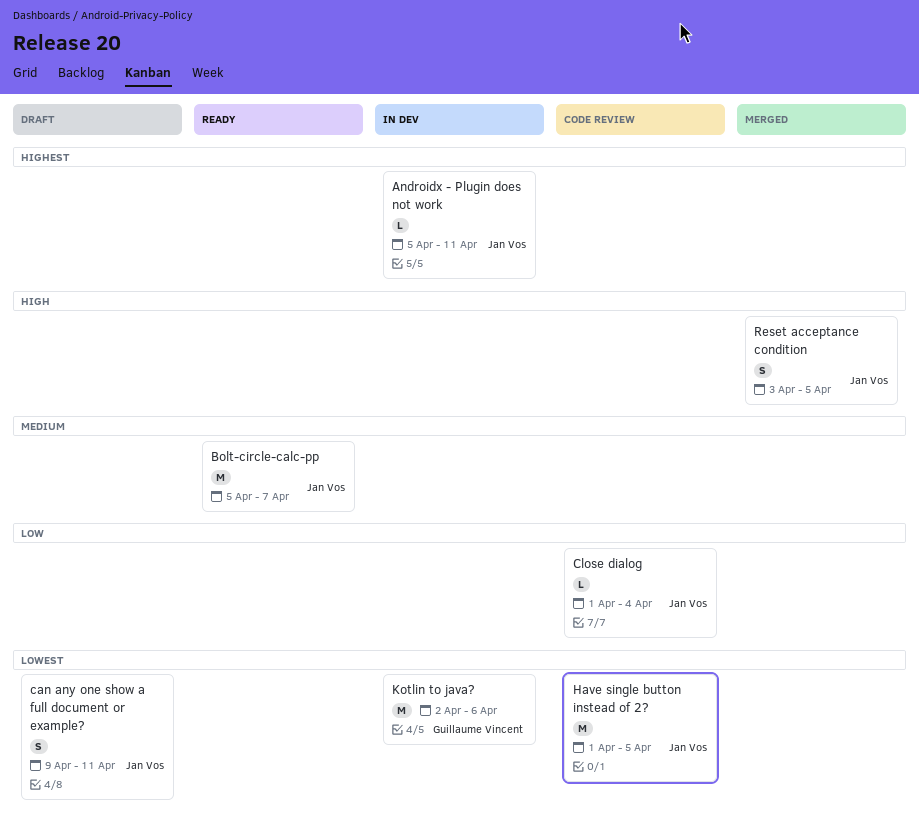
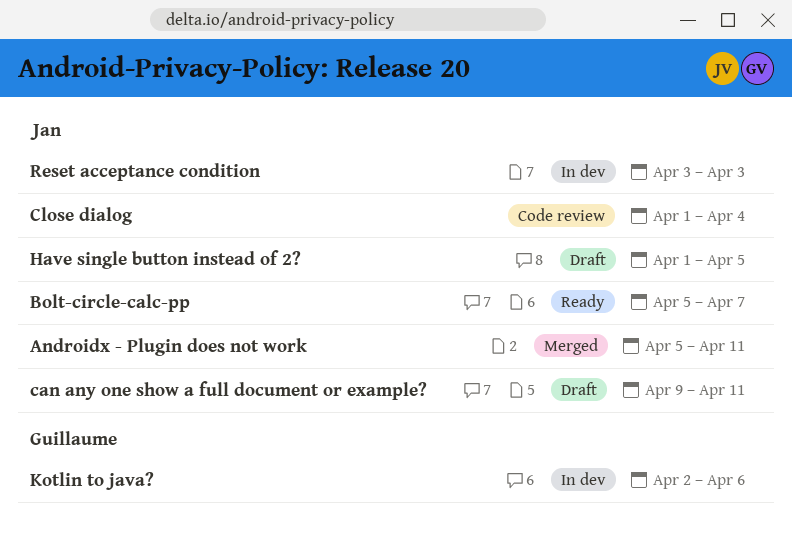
Androidx - Plugin does not work, status: In dev -> Merged
Have single button instead of 2?, status: Code review -> Draft
Reset acceptance condition, status: Merged -> In dev
Reset acceptance condition, due: Apr 5 -> Apr 3

